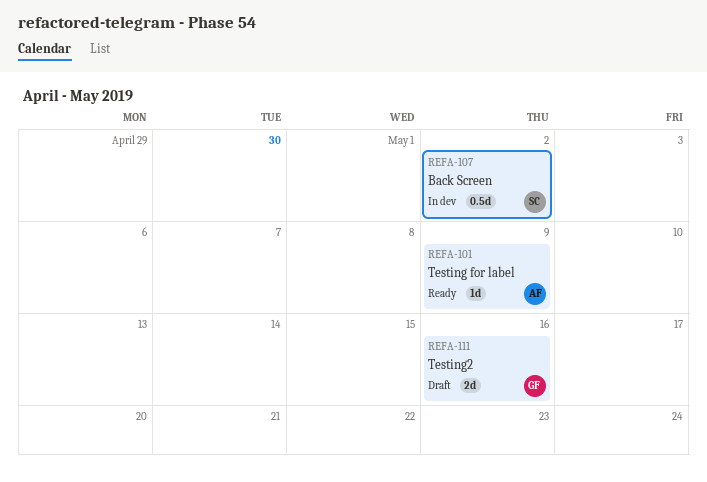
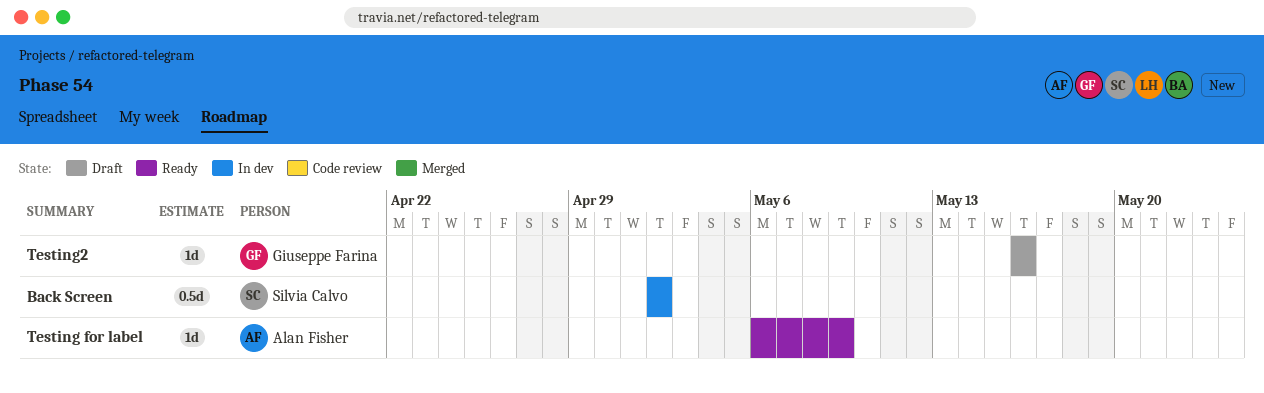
Testing2, estimate: 2d -> 1d

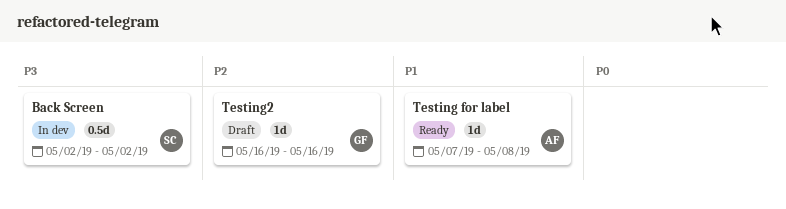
Testing for label, start: May 6 -> May 7
Testing for label, due: May 9 -> May 8

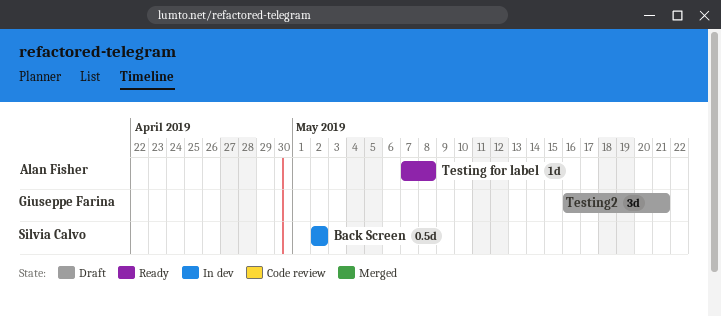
Testing2, estimate: 1d -> 3d
Testing2, due: May 16 -> May 21

